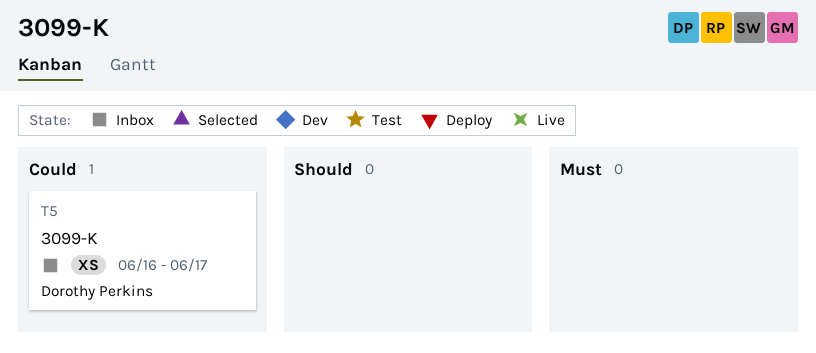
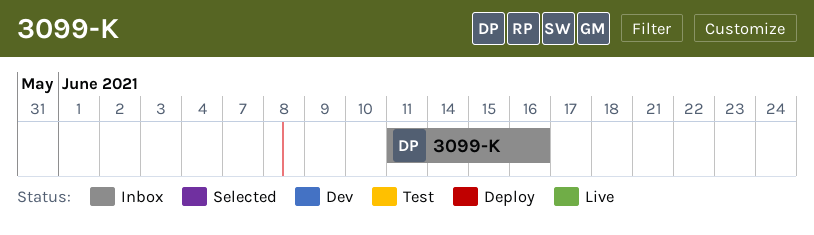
3099-K, start: Jun 16 -> Jun 11
3099-K, due: Jun 17 -> Jun 16

